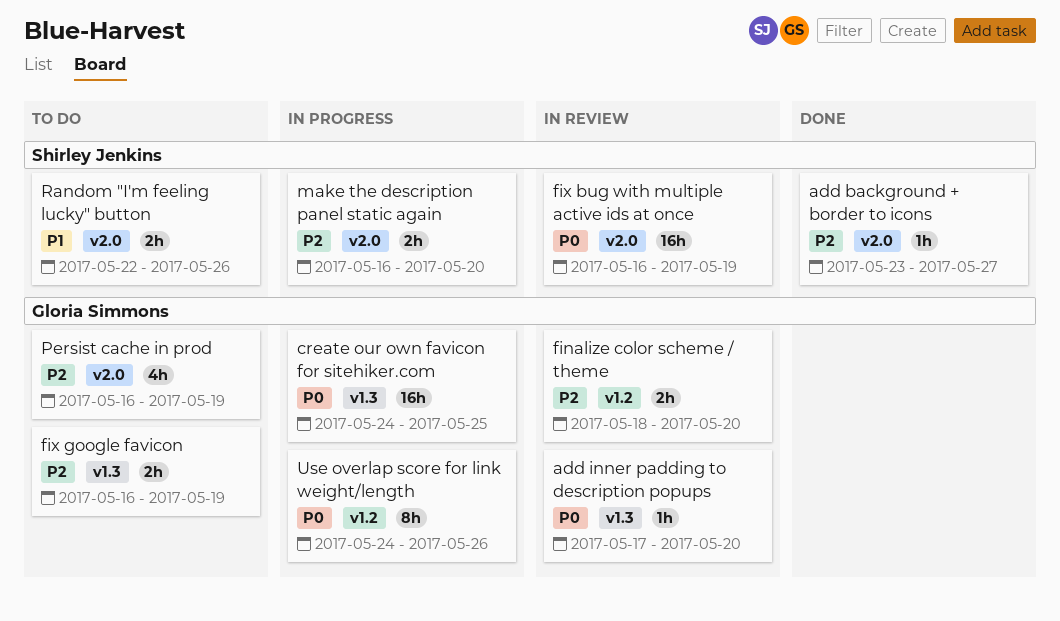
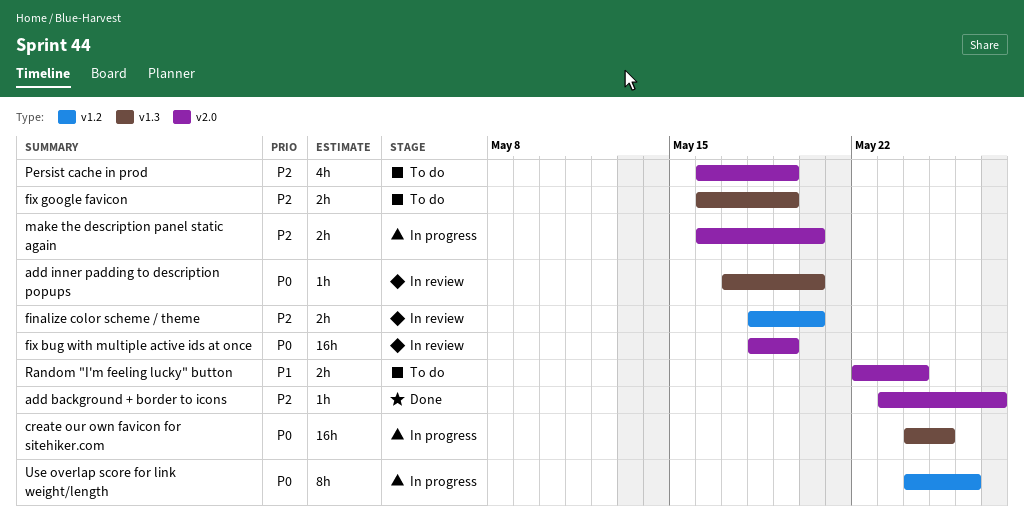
fix bug with multiple active ids at once, start: May 16 -> May 18
Random "I'm feeling lucky" button, due: May 26 -> May 24

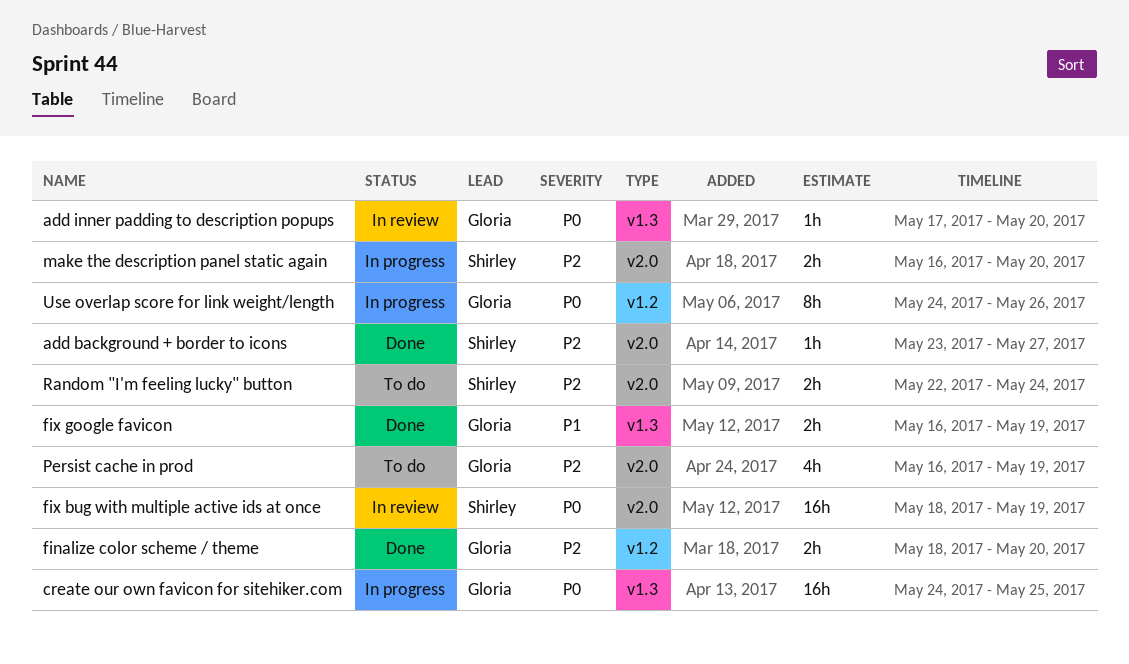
finalize color scheme / theme, status: In review -> Done
fix google favicon, status: To do -> Done
fix google favicon, priority: P2 -> P1
Random "I'm feeling lucky" button, priority: P1 -> P2

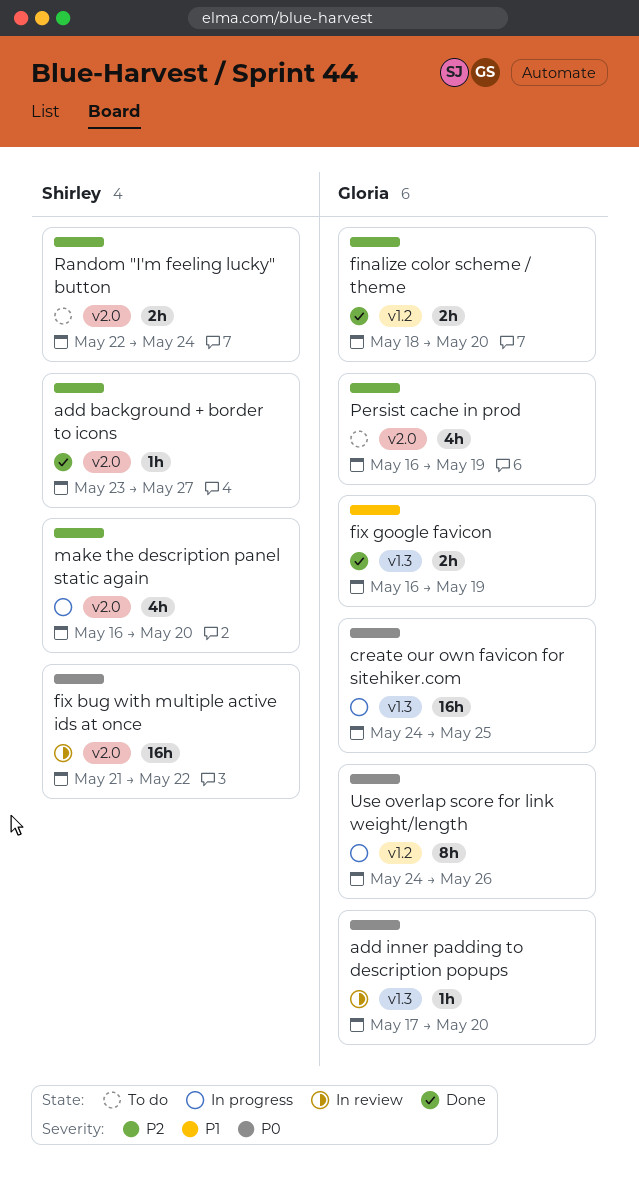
fix bug with multiple active ids at once, start: May 18 -> May 21
fix bug with multiple active ids at once, due: May 19 -> May 22
make the description panel static again, estimate: 2h -> 4h

